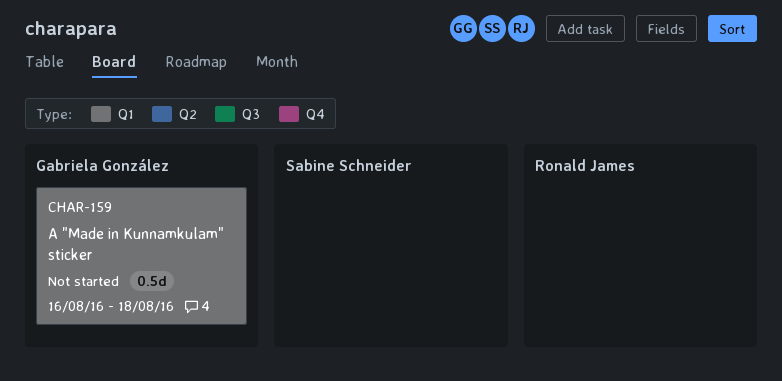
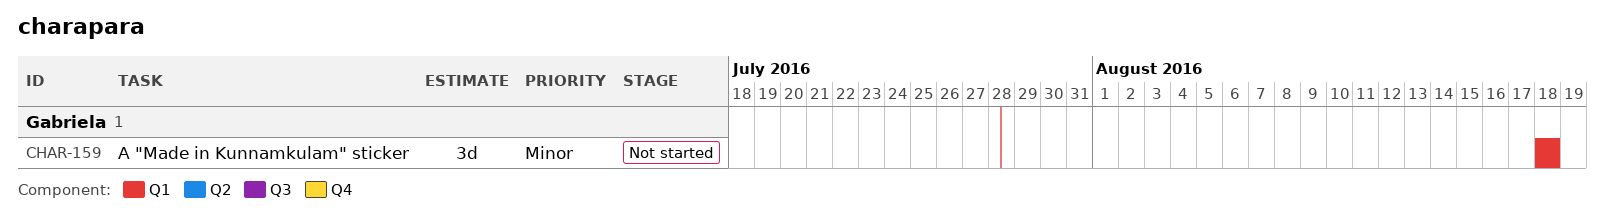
CHAR-159, estimate: 0.5d -> 3d
CHAR-159, start: Aug 16 -> Aug 18

